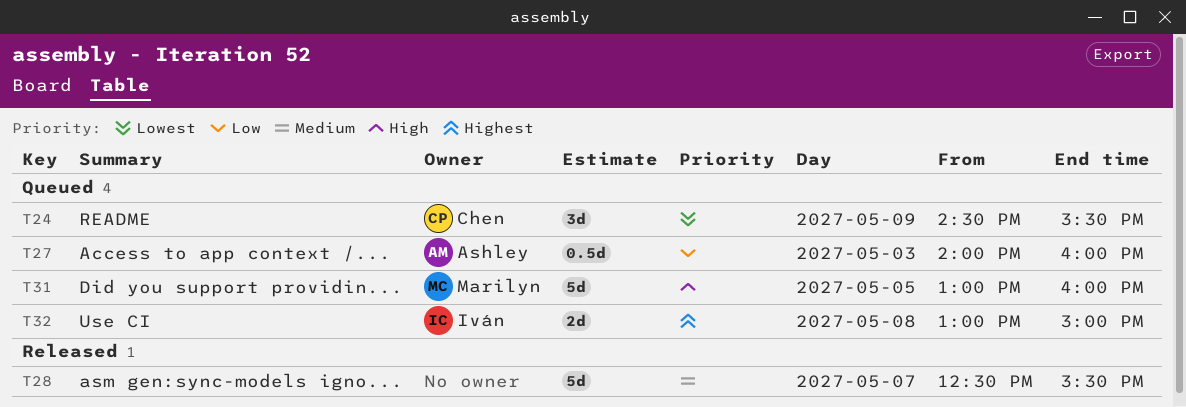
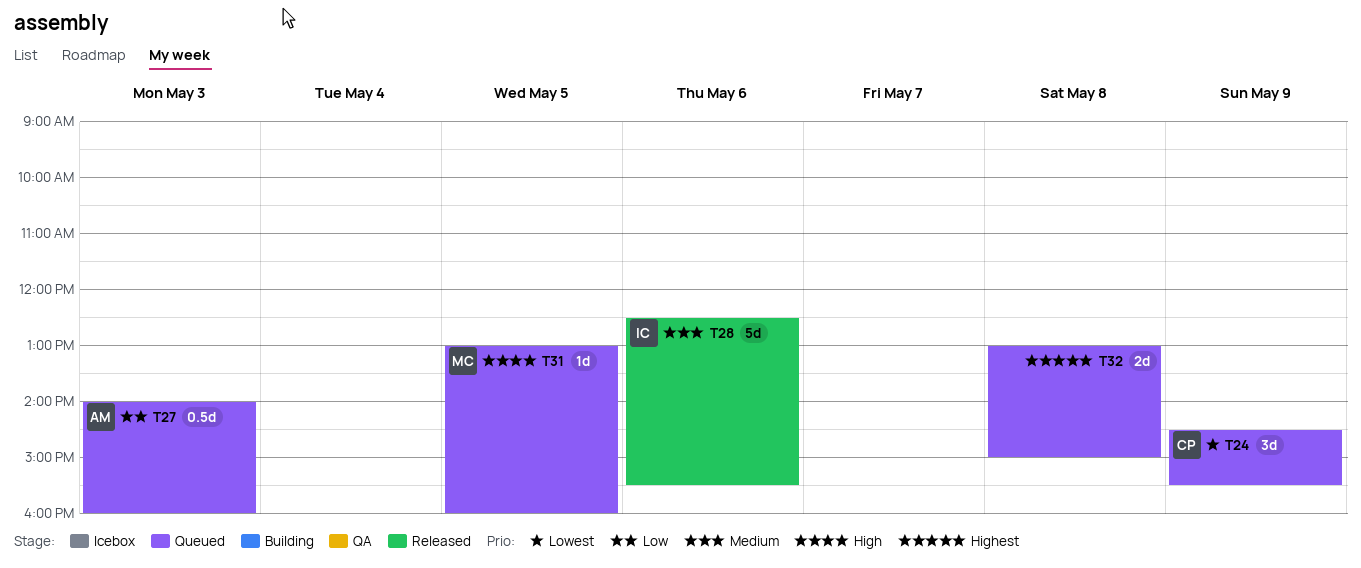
T28, owner: none -> Iván
T28, day: May 7 -> May 6
T31, estimate: 5d -> 1d
T32, owner: Iván -> none

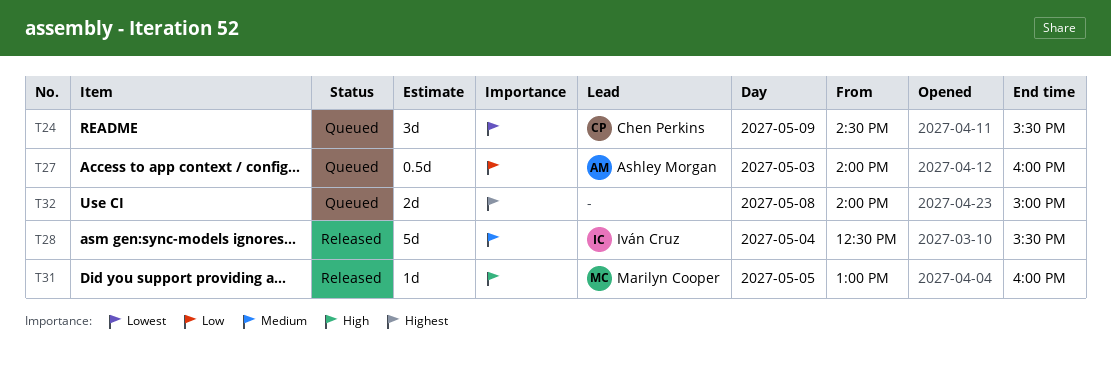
T28, day: May 6 -> May 4
T31, status: Queued -> Released
T32, begins: 13:00 -> 14:00

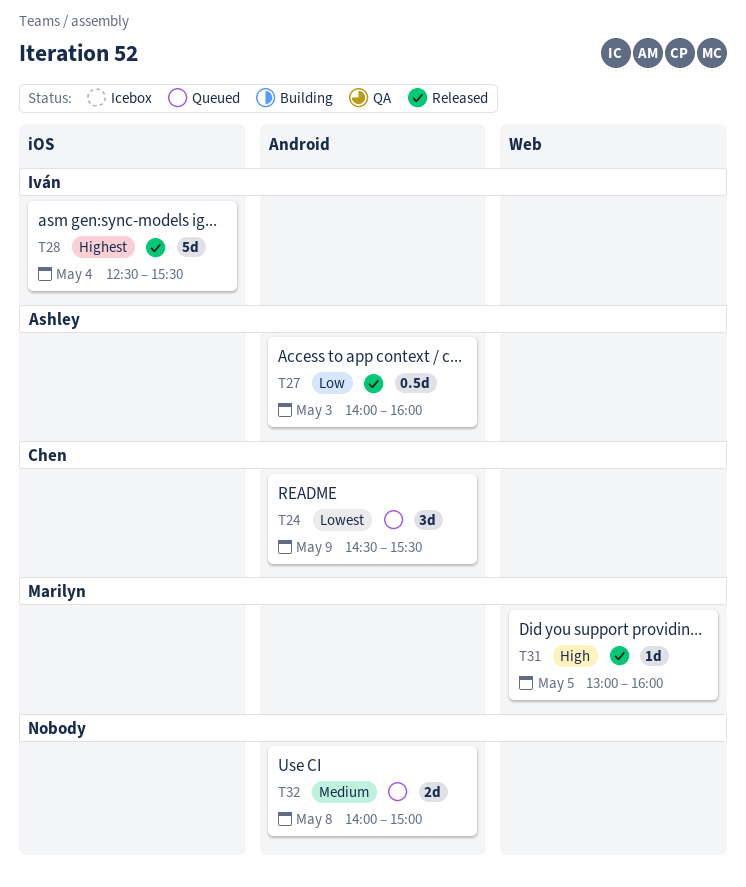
T27, status: Queued -> Released
T28, priority: Medium -> Highest
T32, priority: Highest -> Medium

